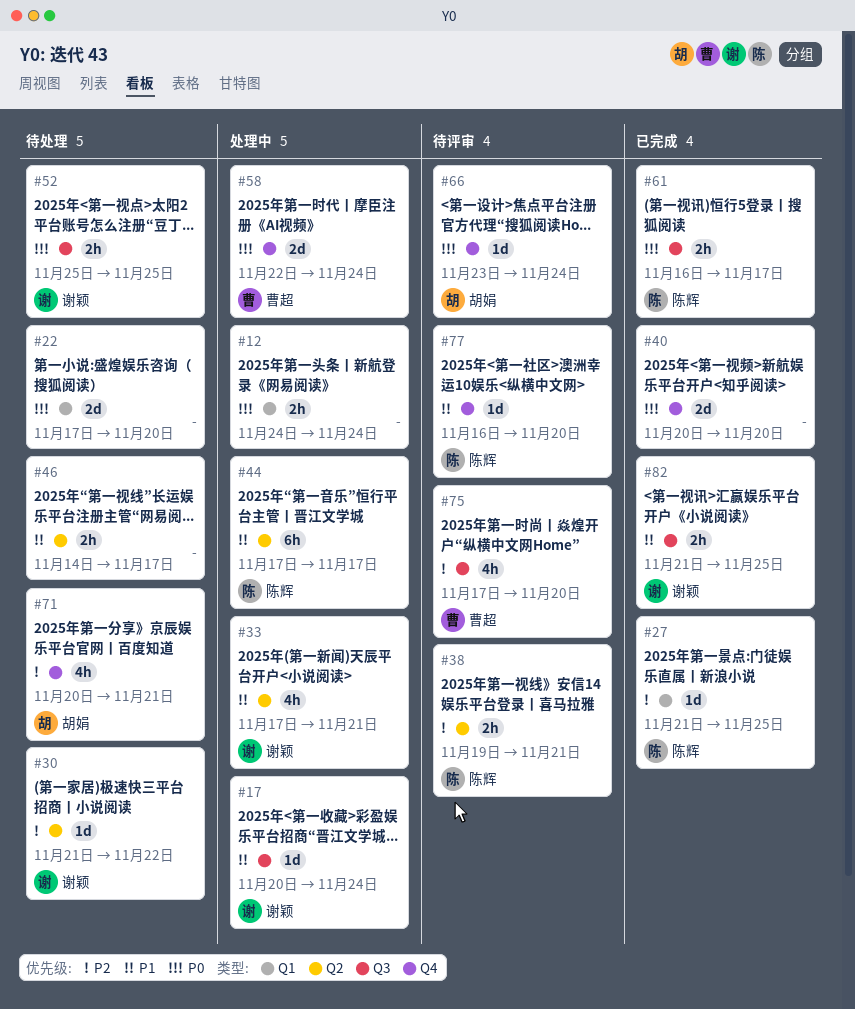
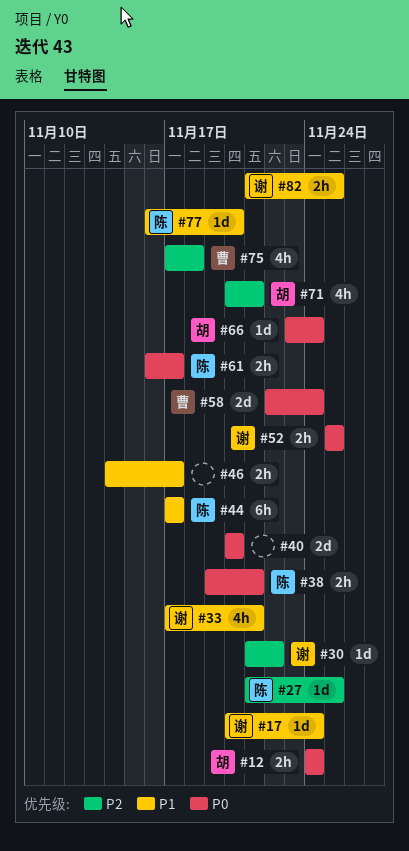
#12, owner: none -> 胡娟
#22: present -> none
#38, priority: P2 -> P0
#75, due: Nov 20 -> Nov 18

